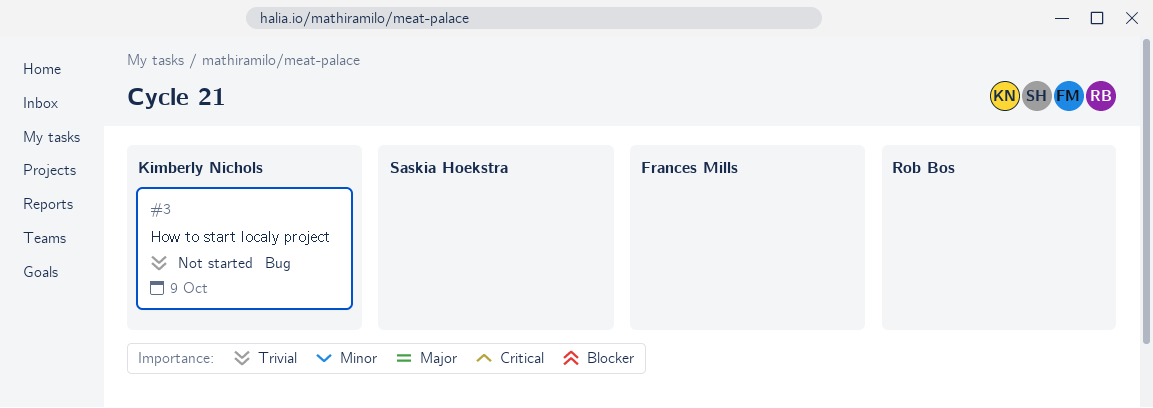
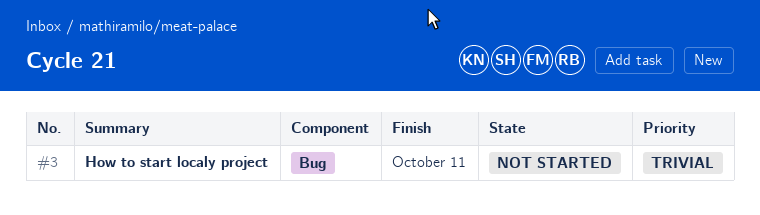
#3, due: Oct 9 -> Oct 11

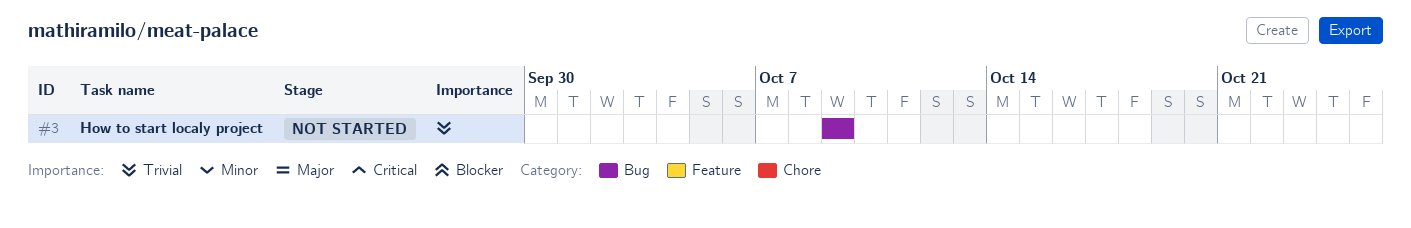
#3, due: Oct 11 -> Oct 9

